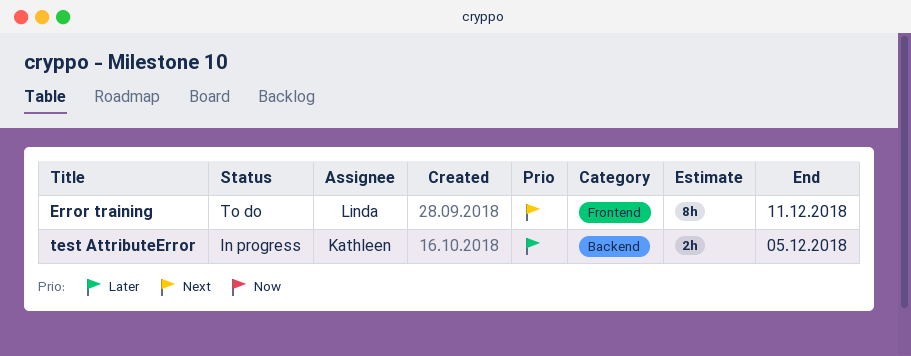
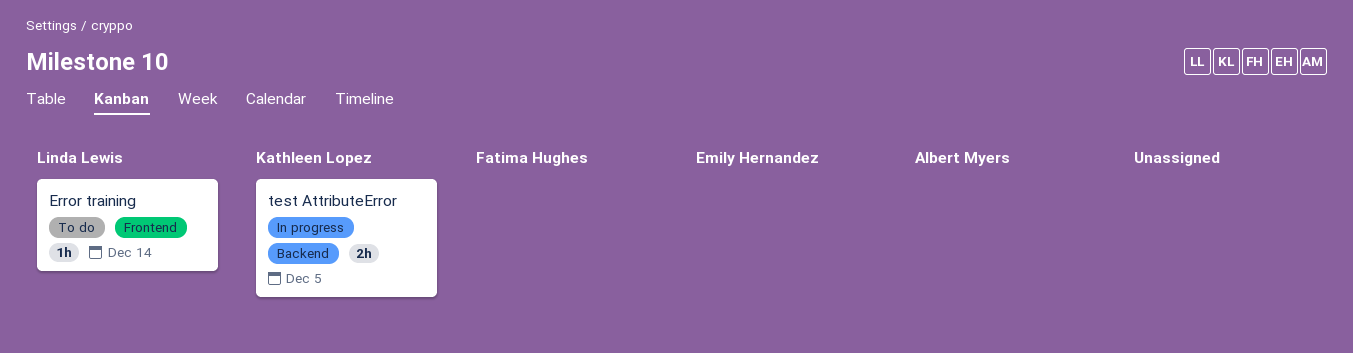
Error training, estimate: 8h -> 1h
Error training, due: Dec 11 -> Dec 14

